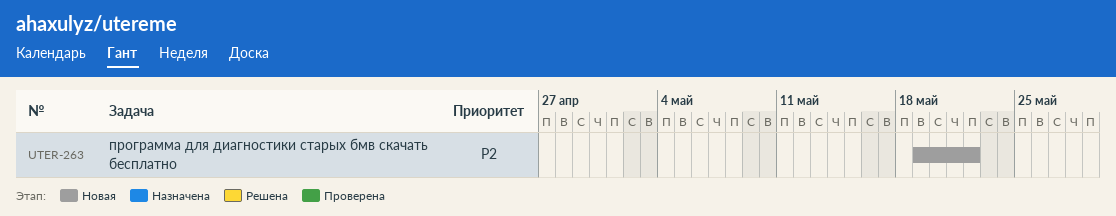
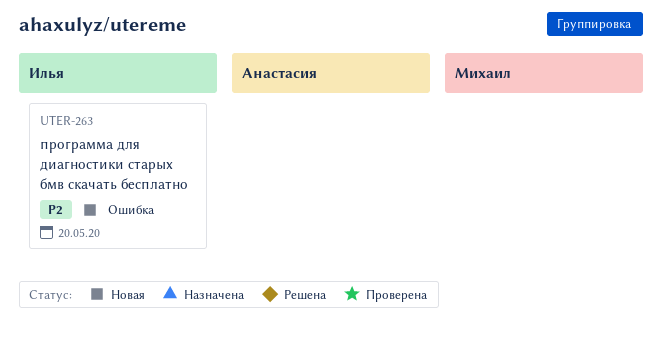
UTER-263, due: May 22 -> May 20

